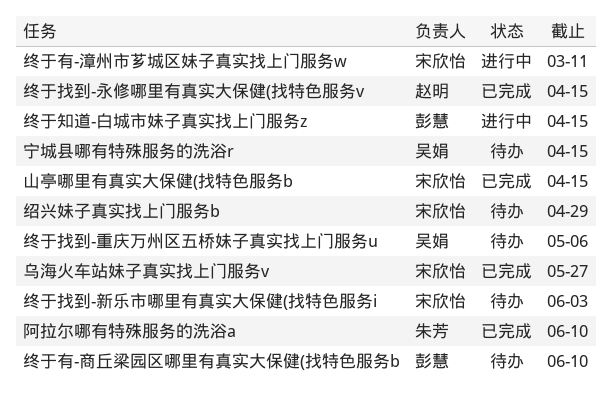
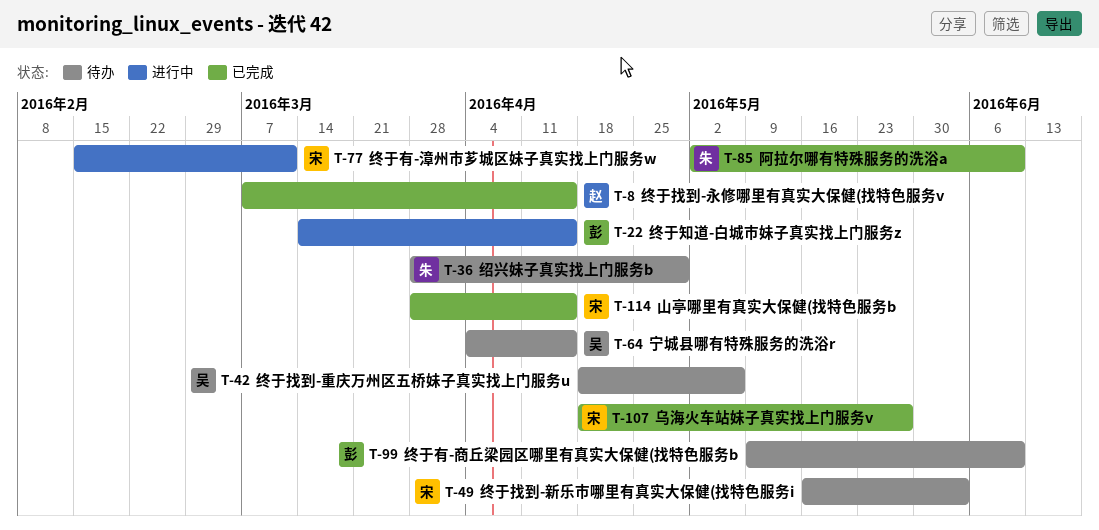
绍兴妹子真实找上门服务b, owner: 宋欣怡 -> 朱芳

